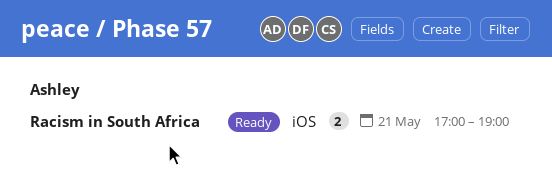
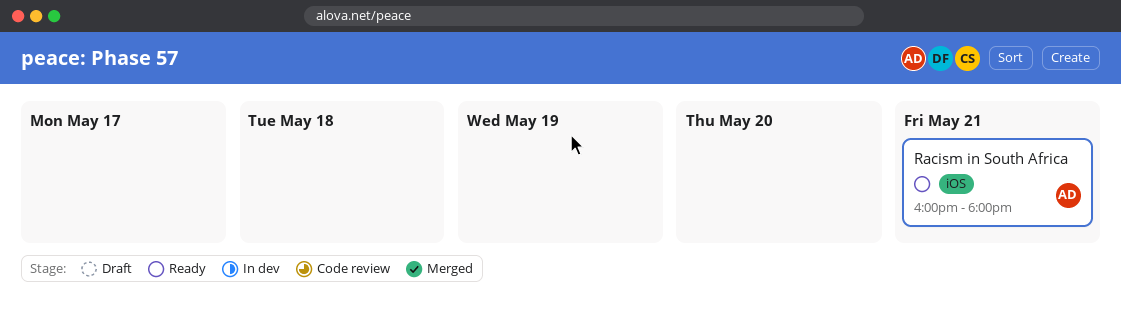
Racism in South Africa, begins: 17:00 -> 16:00
Racism in South Africa, ends: 19:00 -> 18:00

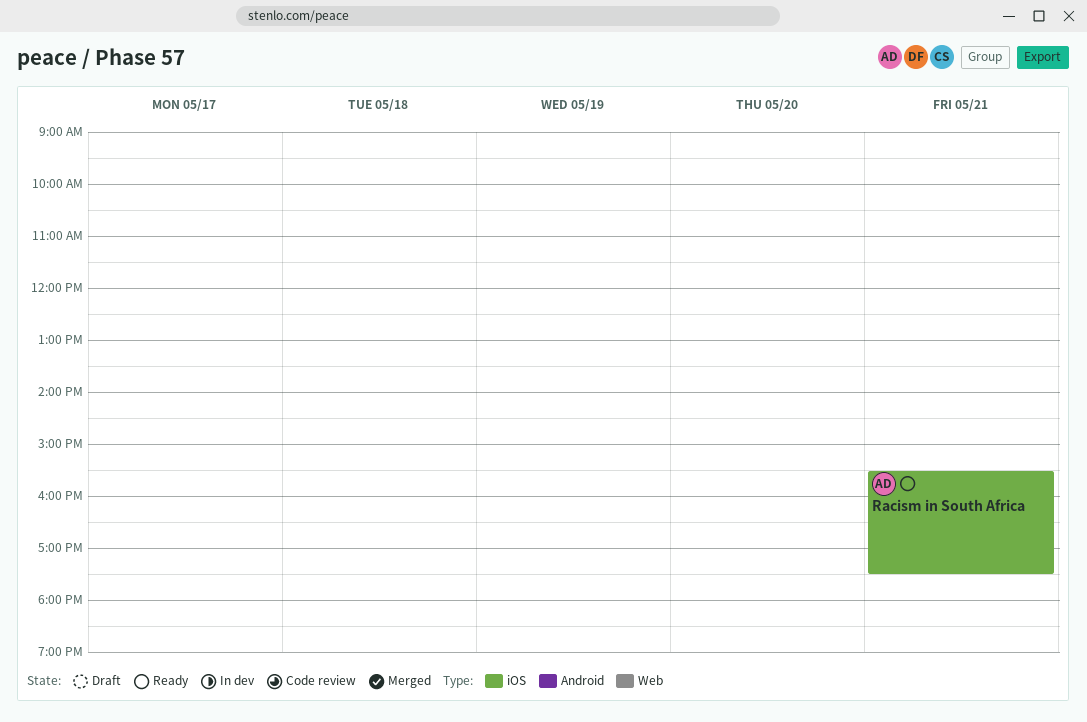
Racism in South Africa, begins: 16:00 -> 15:30
Racism in South Africa, ends: 18:00 -> 17:30

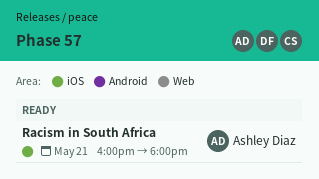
Racism in South Africa, begins: 15:30 -> 16:00
Racism in South Africa, ends: 17:30 -> 18:00

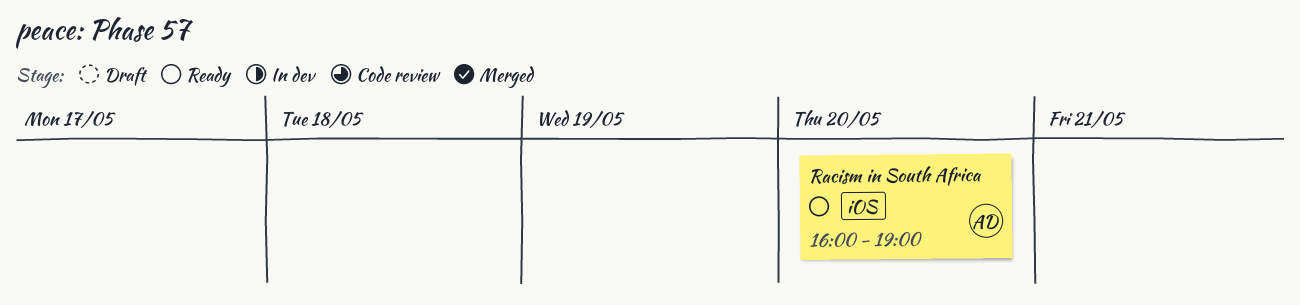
Racism in South Africa, day: May 21 -> May 20
Racism in South Africa, ends: 18:00 -> 19:00

